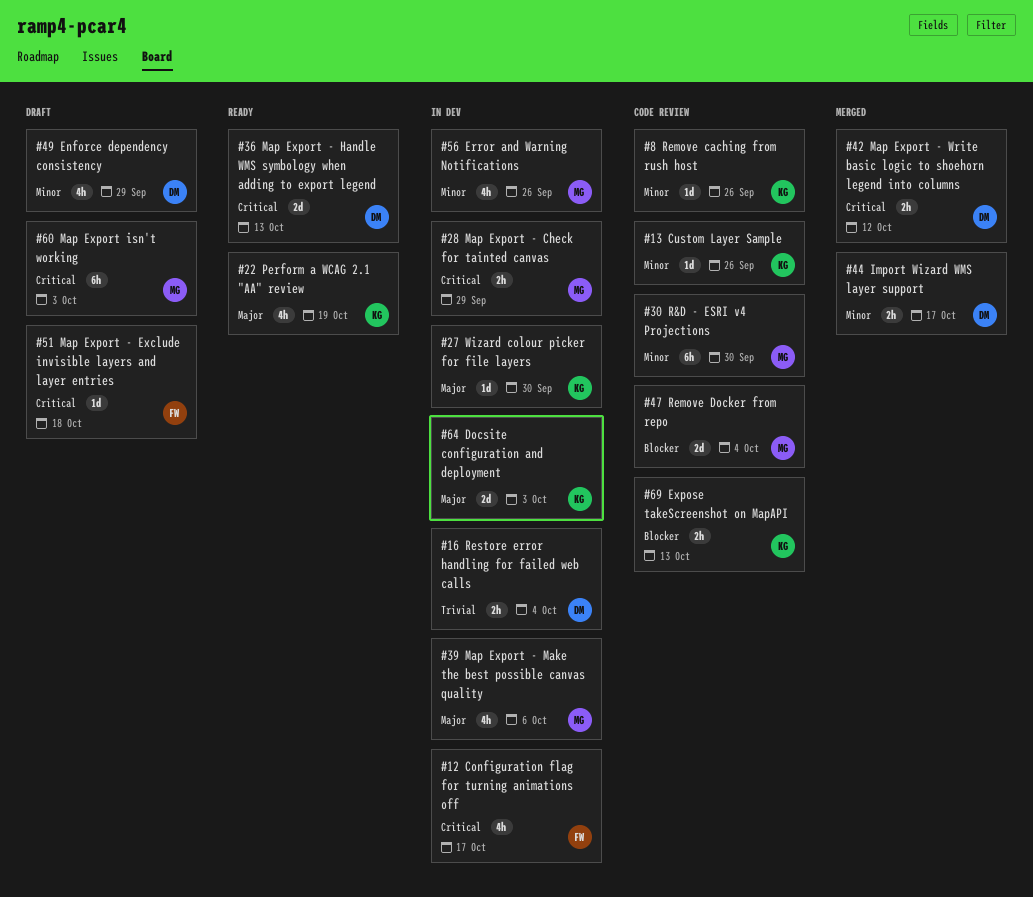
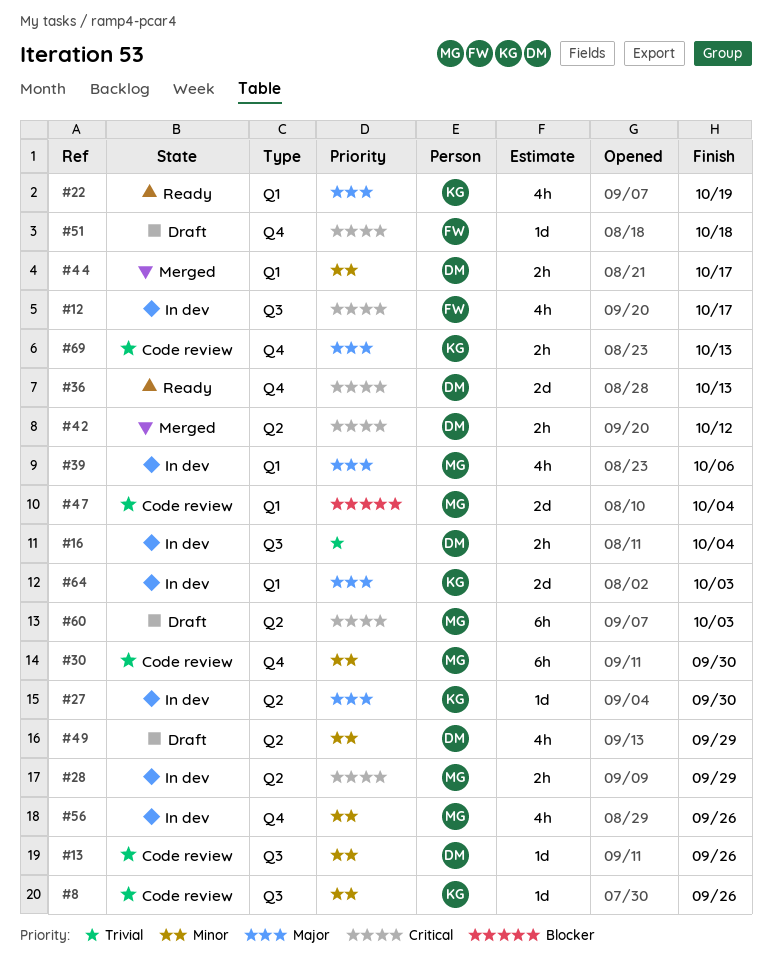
#13, owner: KG -> DM
#69, priority: Blocker -> Major

